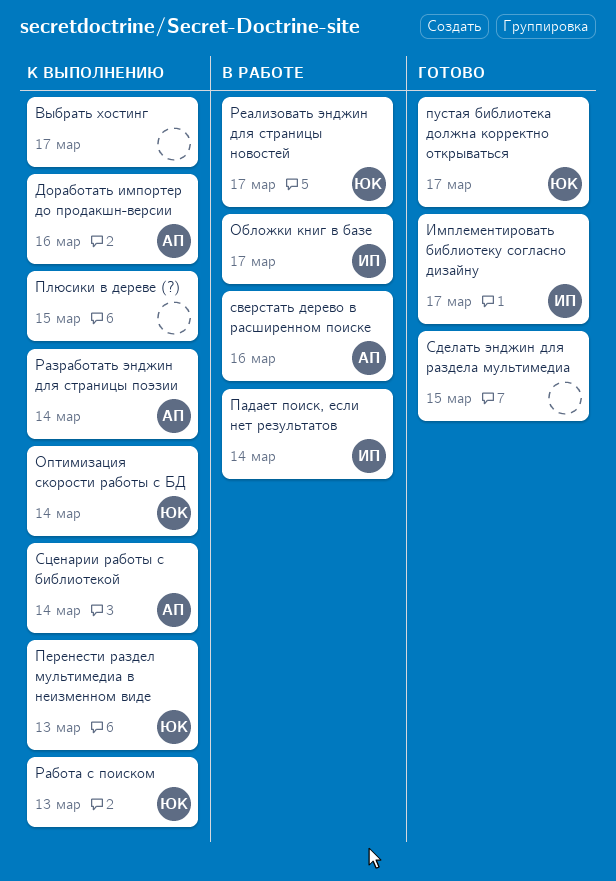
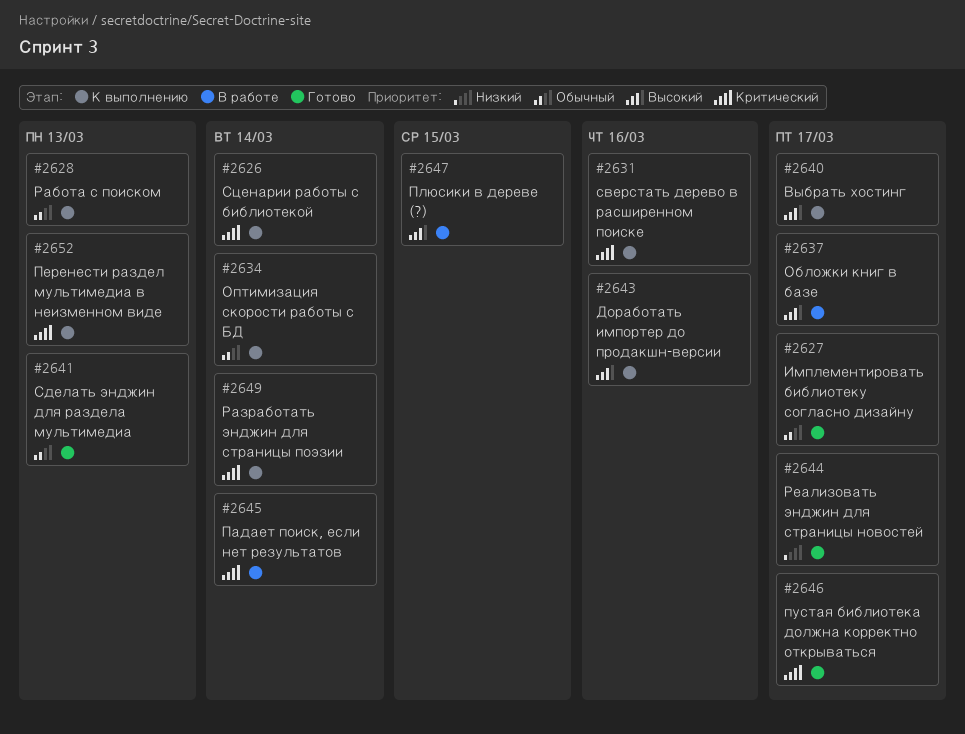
Плюсики в дереве (?), status: К выполнению -> В работе
Реализовать энджин для страницы новостей, status: В работе -> Готово
сверстать дерево в расширенном поиске, status: В работе -> К выполнению
Сделать энджин для раздела мультимедиа, due: Mar 15 -> Mar 13

